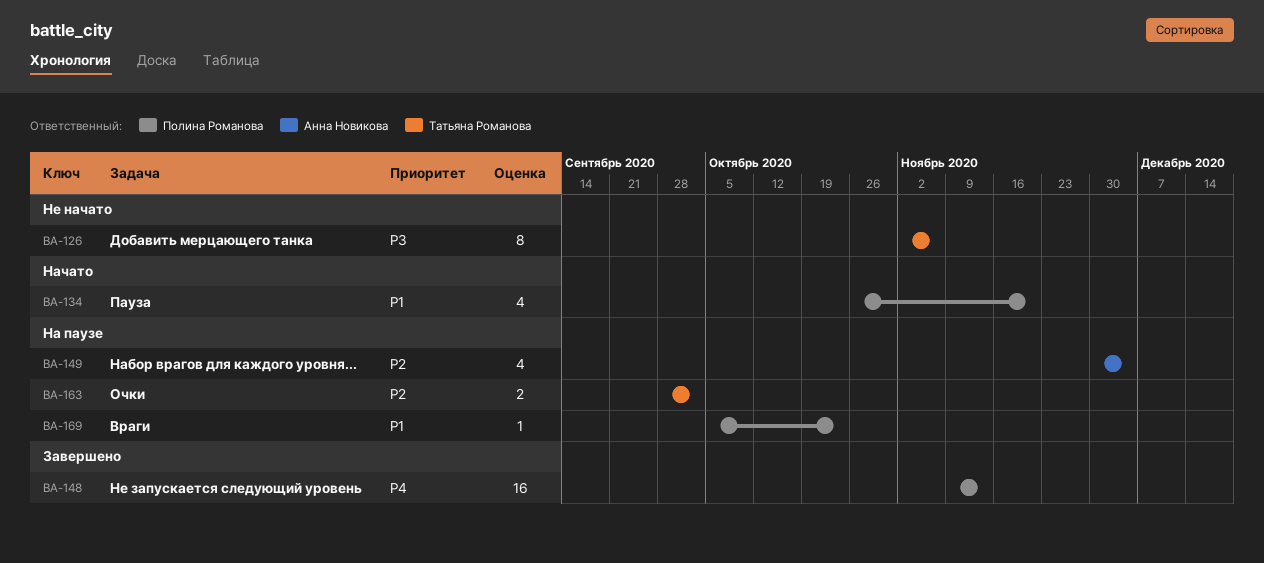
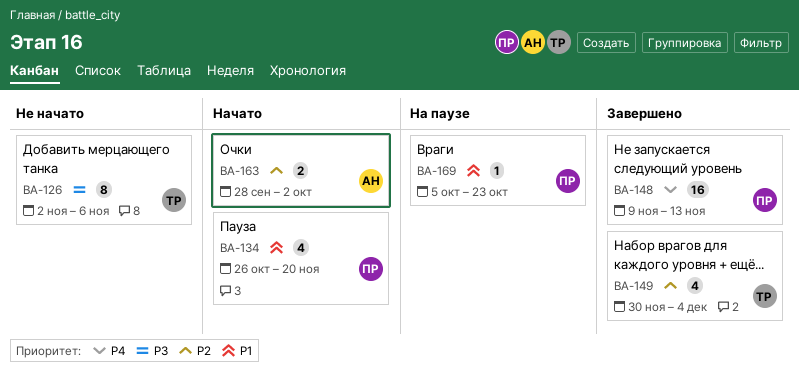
BA-149, status: На паузе -> Завершено
BA-149, owner: Анна Новикова -> Татьяна Романова
BA-163, status: На паузе -> Начато
BA-163, owner: Татьяна Романова -> Анна Новикова

